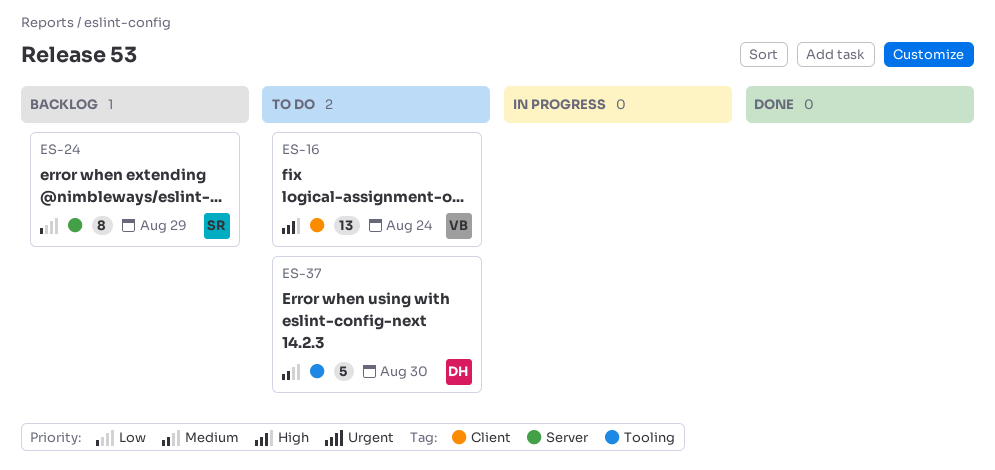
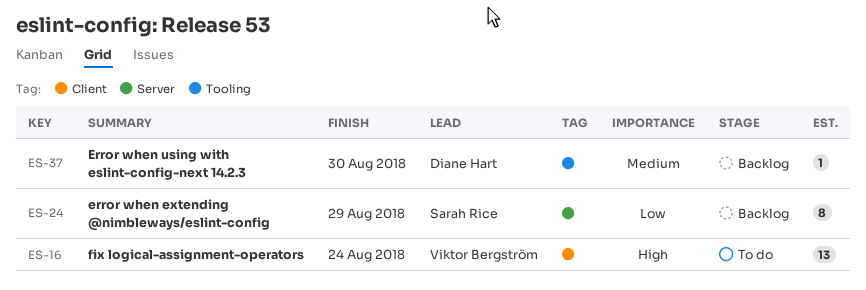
ES-37, status: To do -> Backlog
ES-37, estimate: 5 -> 1

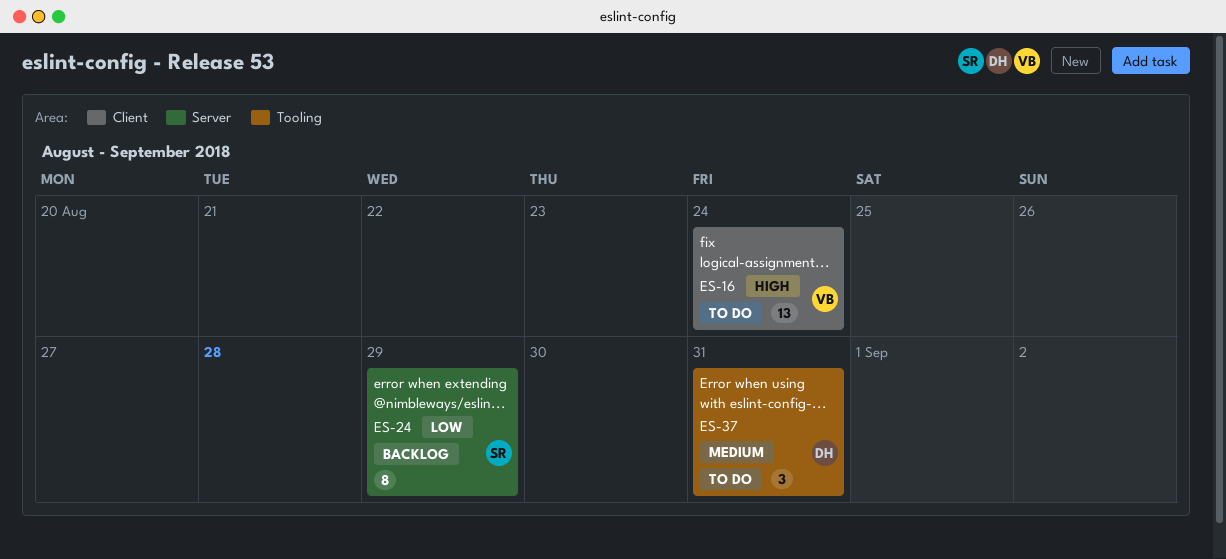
ES-37, status: Backlog -> To do
ES-37, estimate: 1 -> 3
ES-37, due: Aug 30 -> Aug 31

